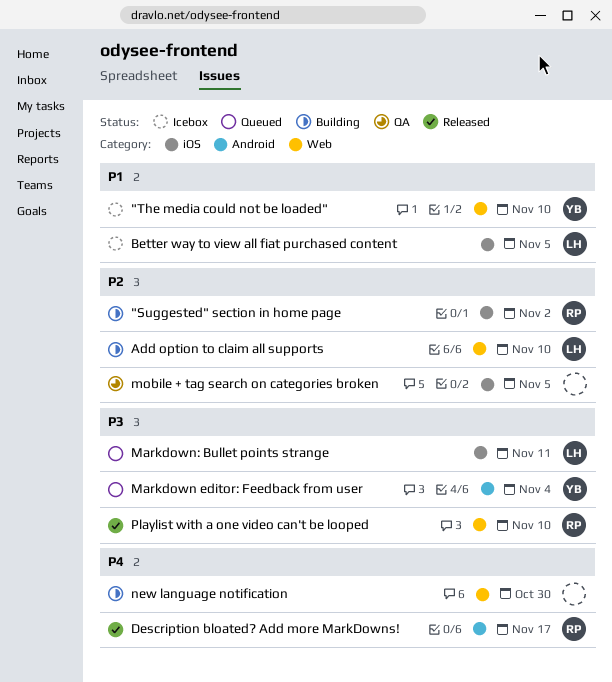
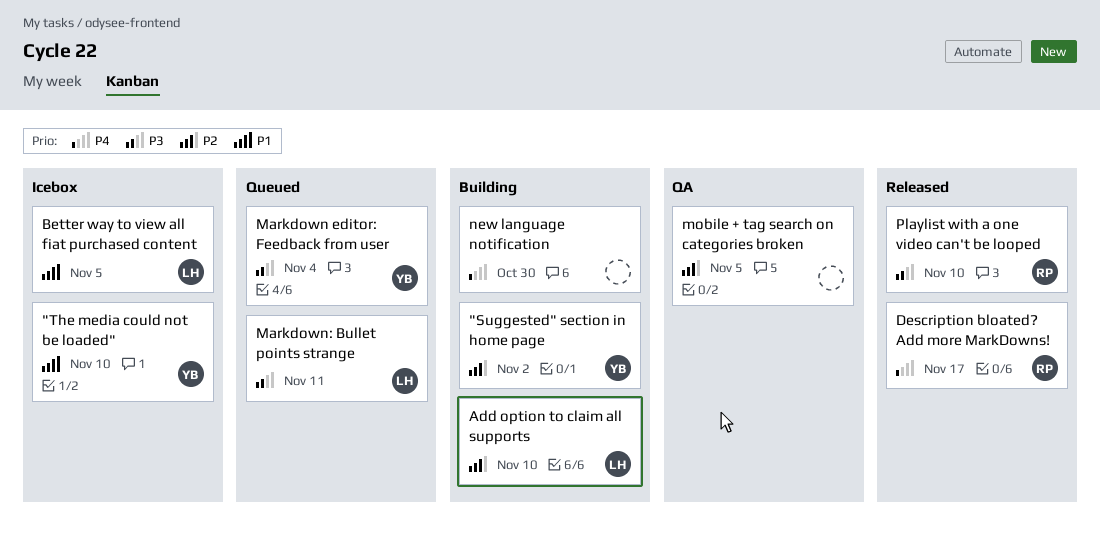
"Suggested" section in home page, owner: RP -> YB

